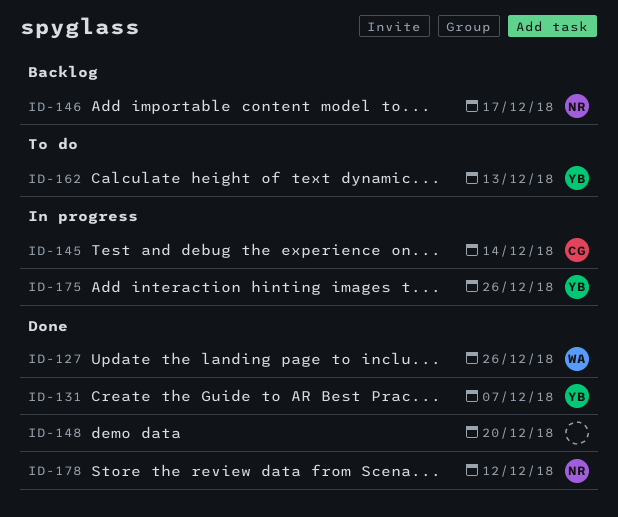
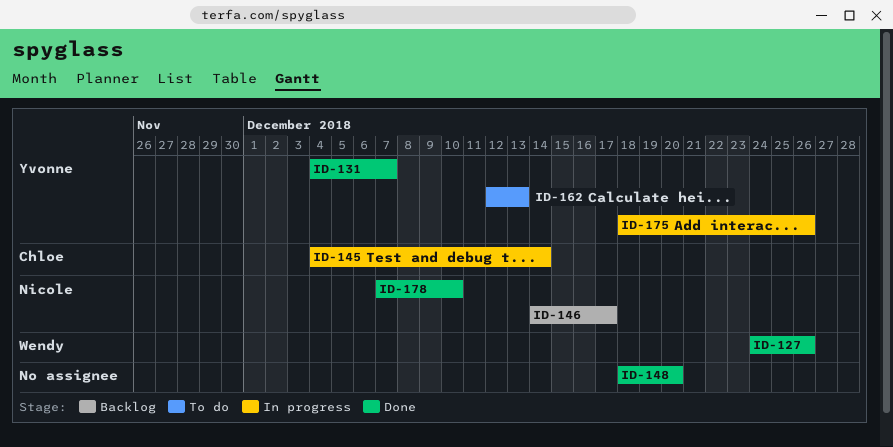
ID-178, due: Dec 12 -> Dec 10

